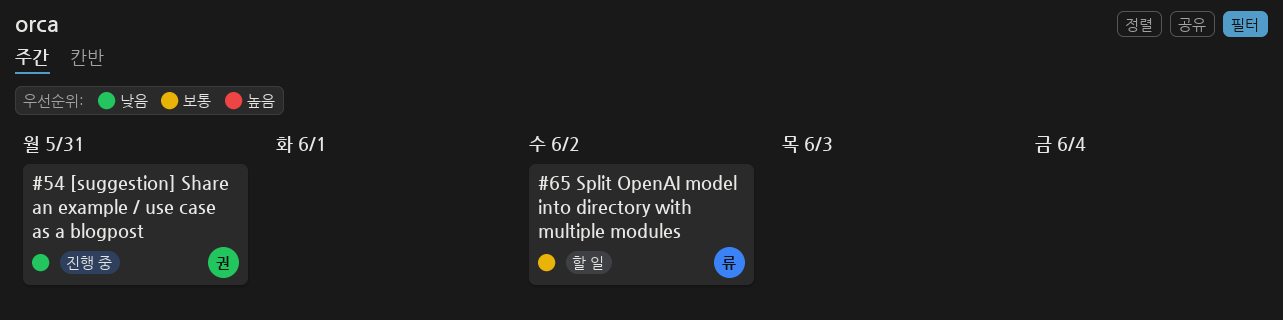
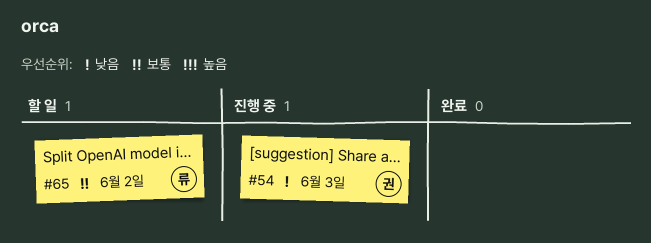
#54, due: May 31 -> Jun 3

